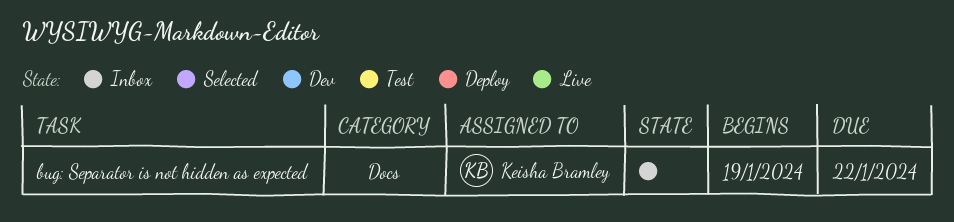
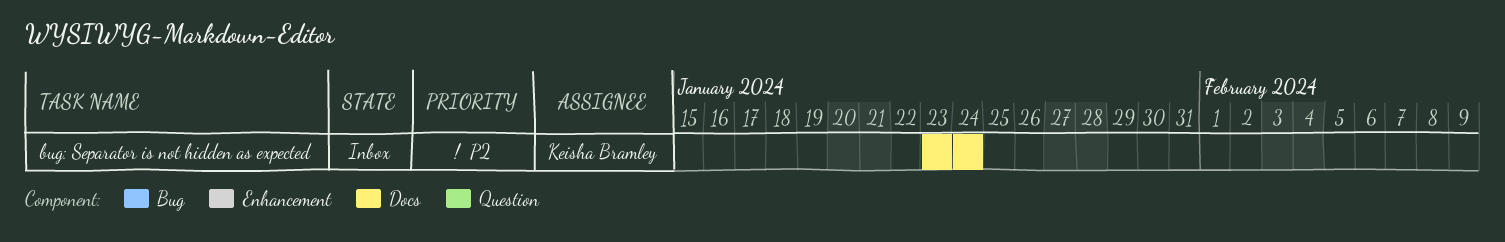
bug: Separator is not hidden as expected, start: Jan 19 -> Jan 23
bug: Separator is not hidden as expected, due: Jan 22 -> Jan 24

